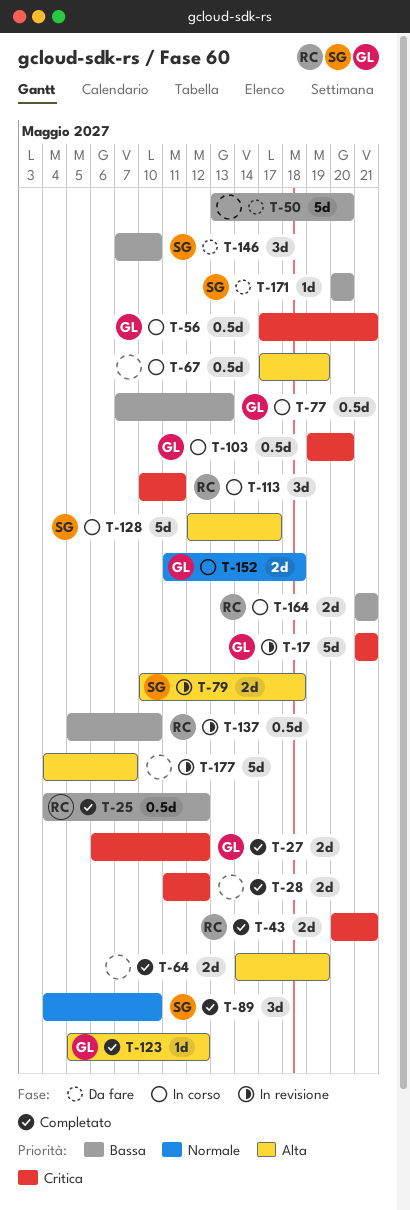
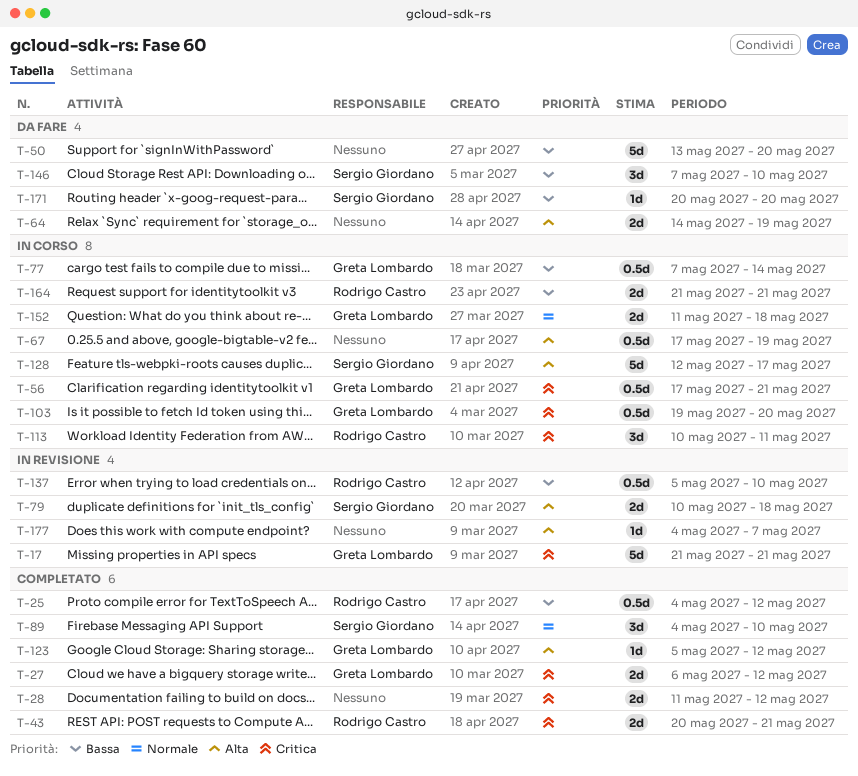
T-64, status: Completato -> Da fare
T-77, due: May 13 -> May 14
T-177, estimate: 5d -> 1d

